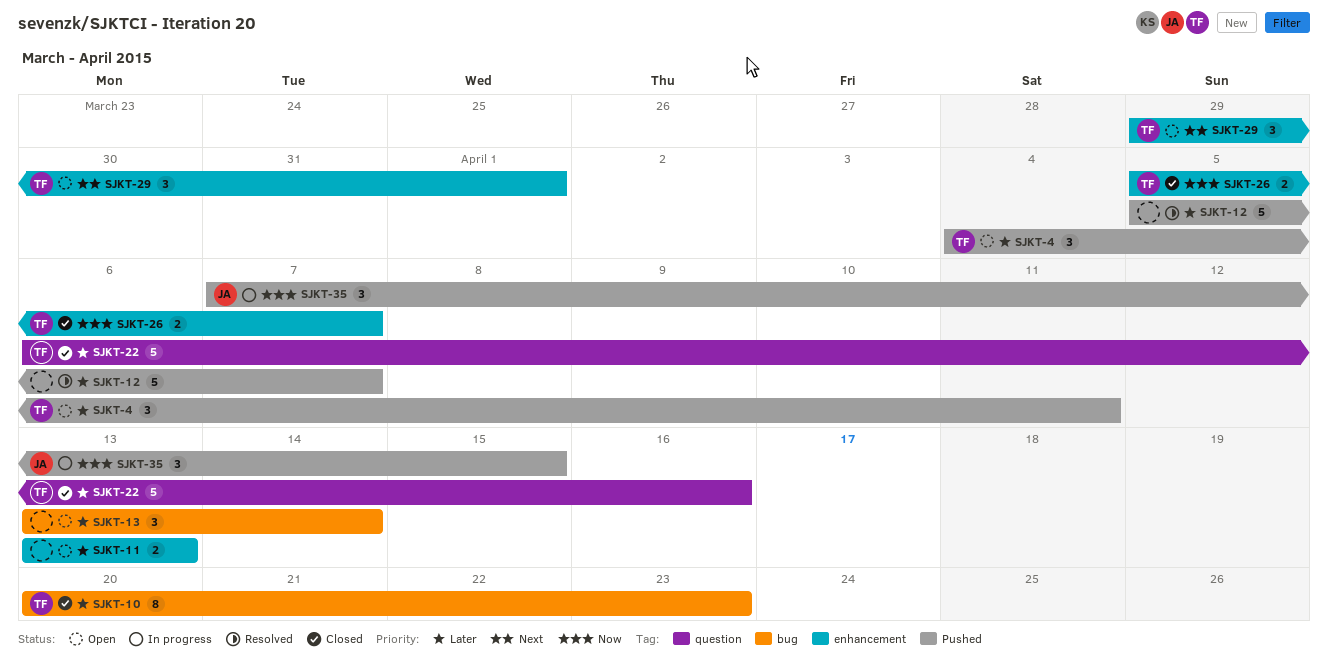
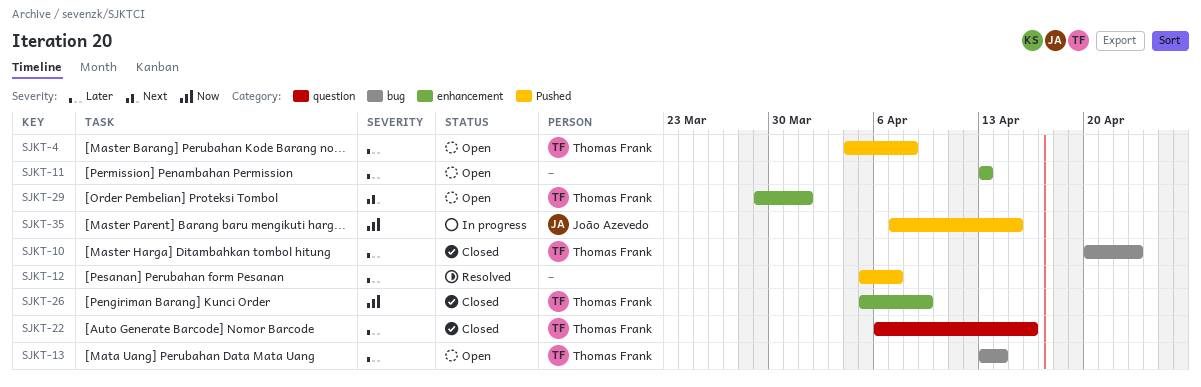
SJKT-4, due: Apr 11 -> Apr 8
SJKT-13, owner: none -> Thomas Frank
SJKT-26, due: Apr 7 -> Apr 9

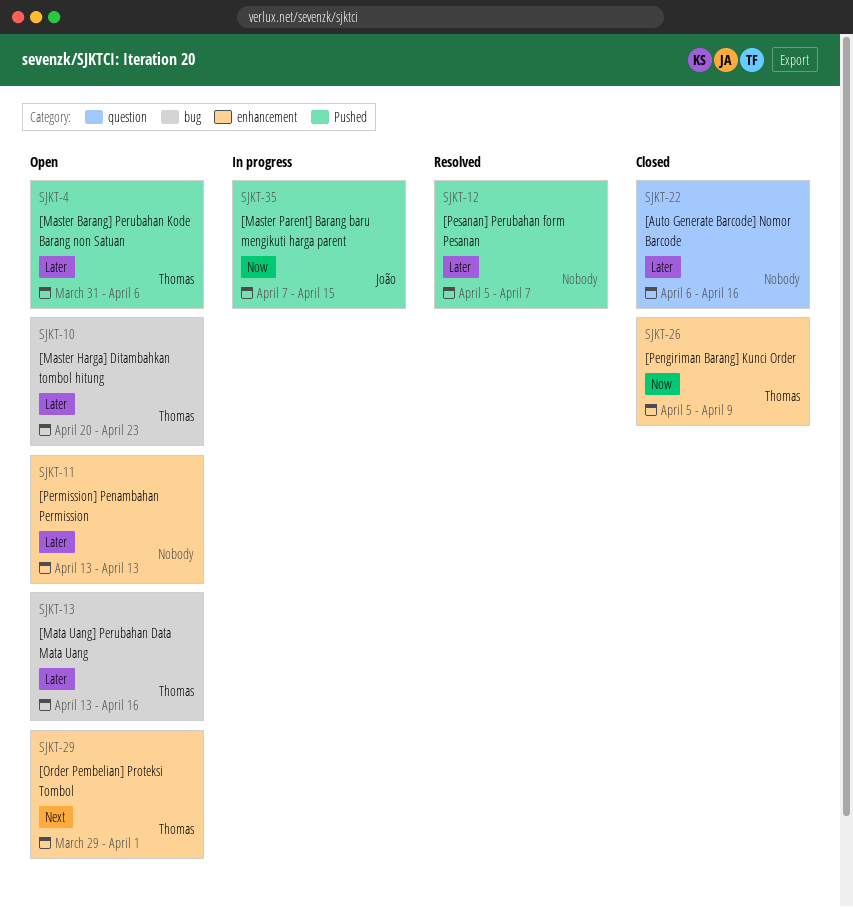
SJKT-4, start: Apr 4 -> Mar 31
SJKT-4, due: Apr 8 -> Apr 6
SJKT-10, status: Closed -> Open
SJKT-13, due: Apr 14 -> Apr 16
SJKT-22, owner: Thomas Frank -> none

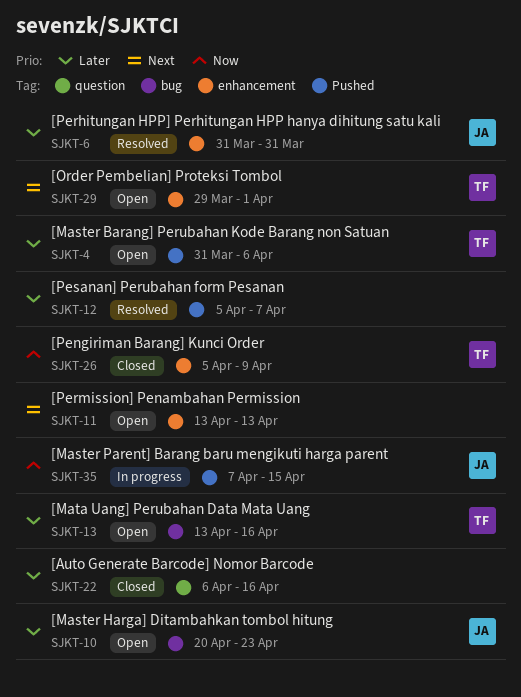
SJKT-6: none -> present
SJKT-10, owner: Thomas -> João
SJKT-11, priority: Later -> Next

